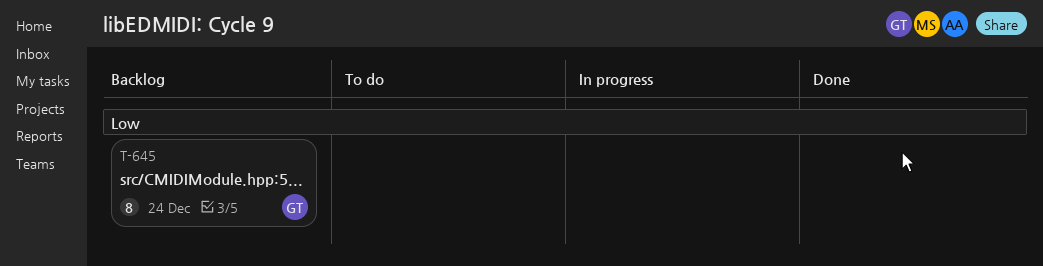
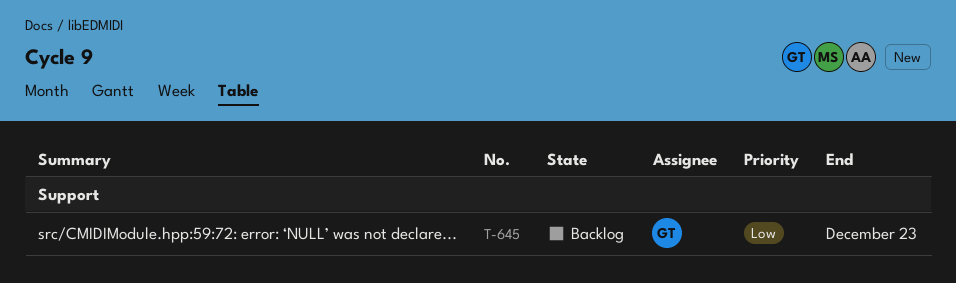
T-645, due: Dec 24 -> Dec 23

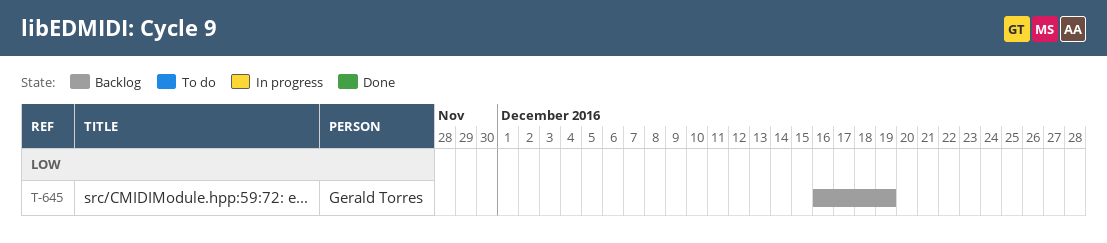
T-645, due: Dec 23 -> Dec 19

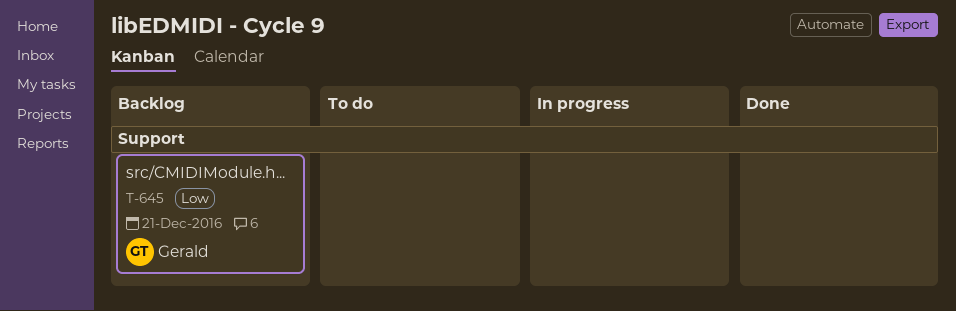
T-645, due: Dec 19 -> Dec 21

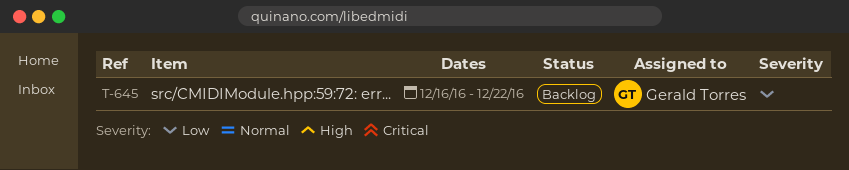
T-645, due: Dec 21 -> Dec 22

